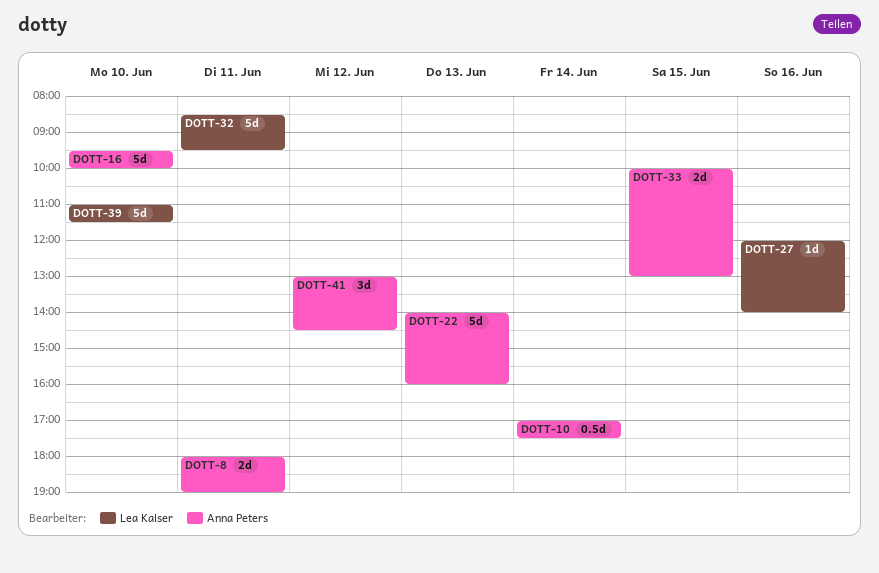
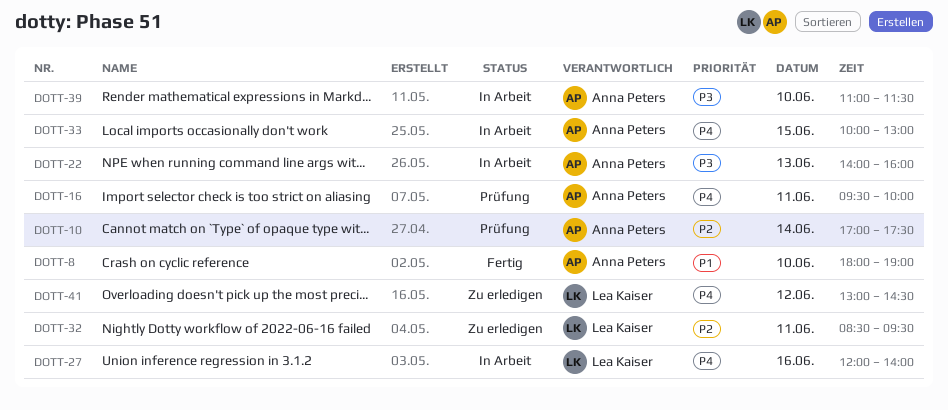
DOTT-8, day: Jun 11 -> Jun 10
DOTT-16, day: Jun 10 -> Jun 11
DOTT-39, owner: Lea Kaiser -> Anna Peters
DOTT-41, owner: Anna Peters -> Lea Kaiser

